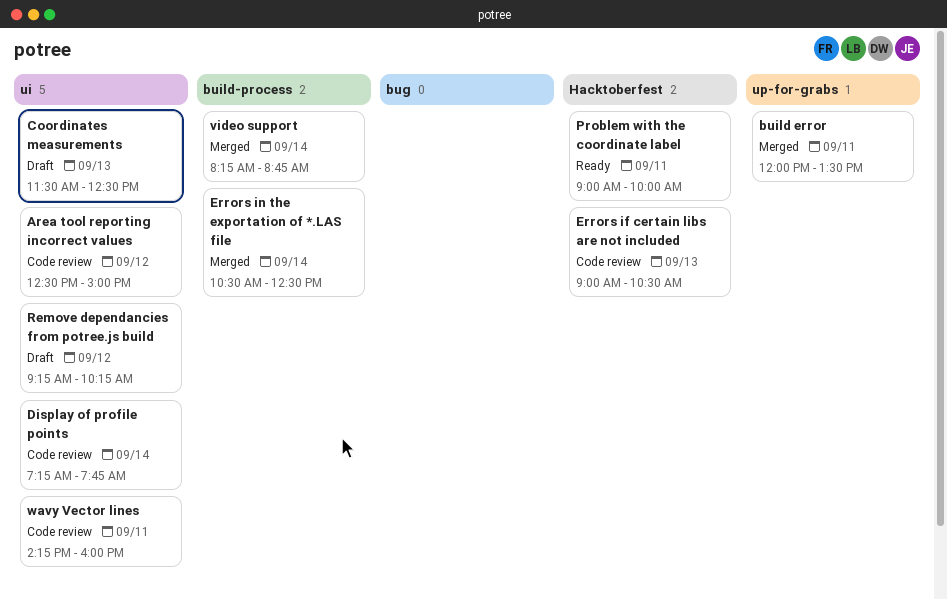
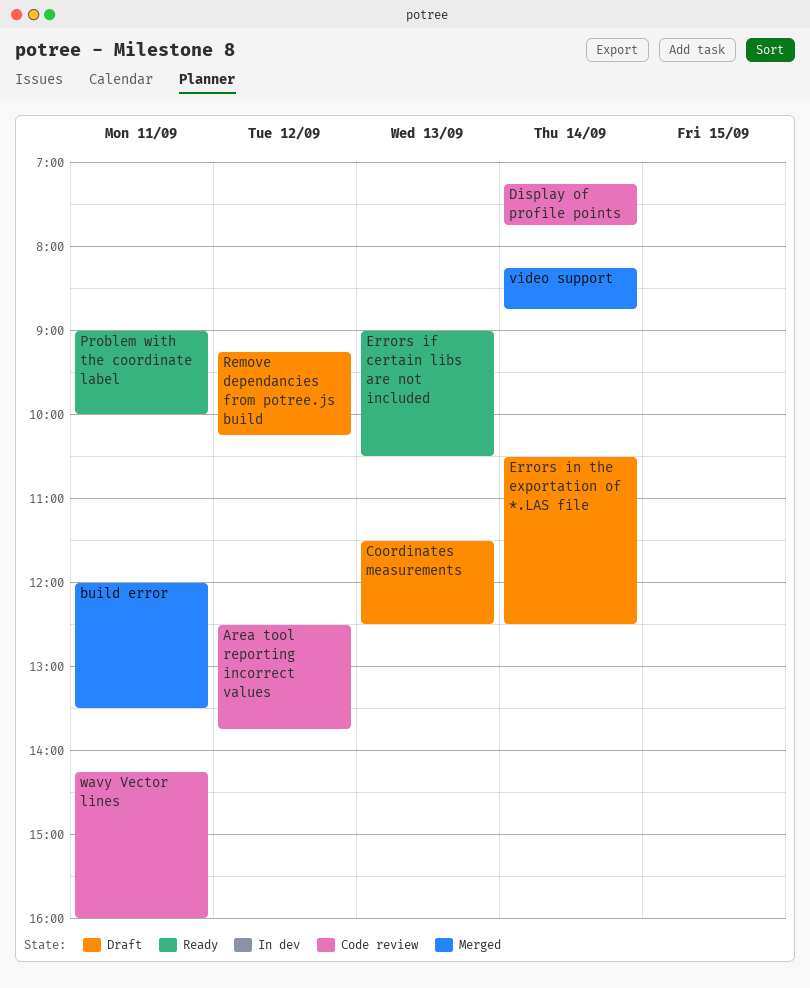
Area tool reporting incorrect values, ends: 15:00 -> 13:45
Errors if certain libs are not included, status: Code review -> Ready
Errors in the exportation of *.LAS file, status: Merged -> Draft

